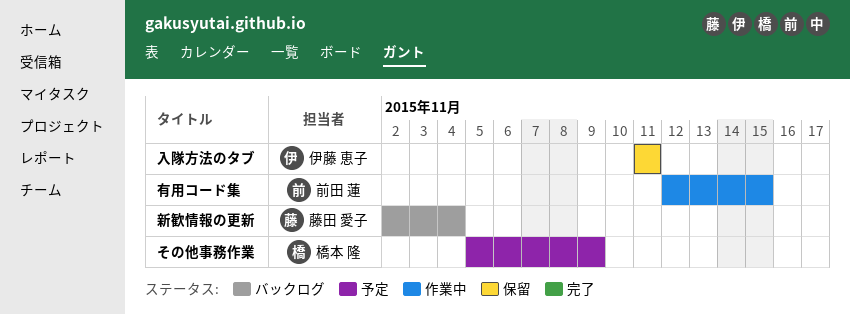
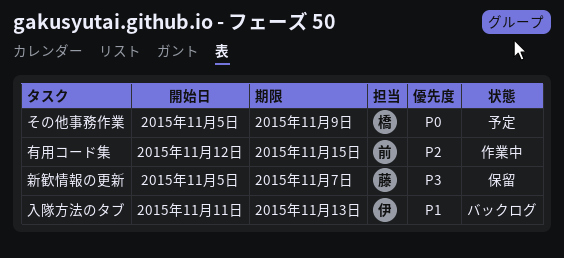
入隊方法のタブ, status: 保留 -> バックログ
入隊方法のタブ, due: Nov 11 -> Nov 13
新歓情報の更新, status: バックログ -> 保留
新歓情報の更新, start: Nov 2 -> Nov 5
新歓情報の更新, due: Nov 4 -> Nov 7

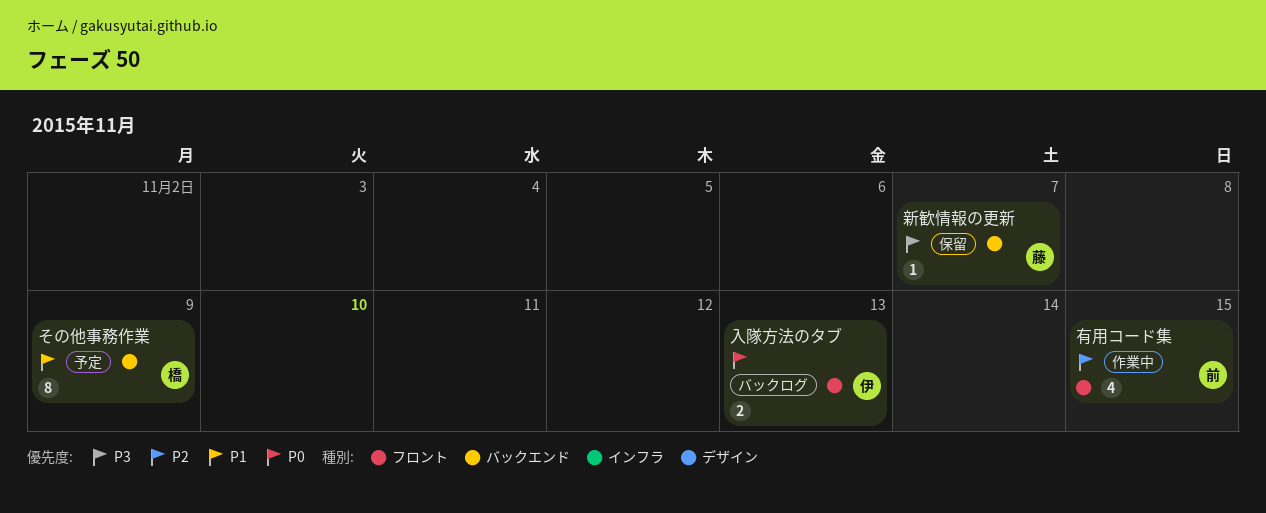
その他事務作業, priority: P0 -> P1
入隊方法のタブ, priority: P1 -> P0

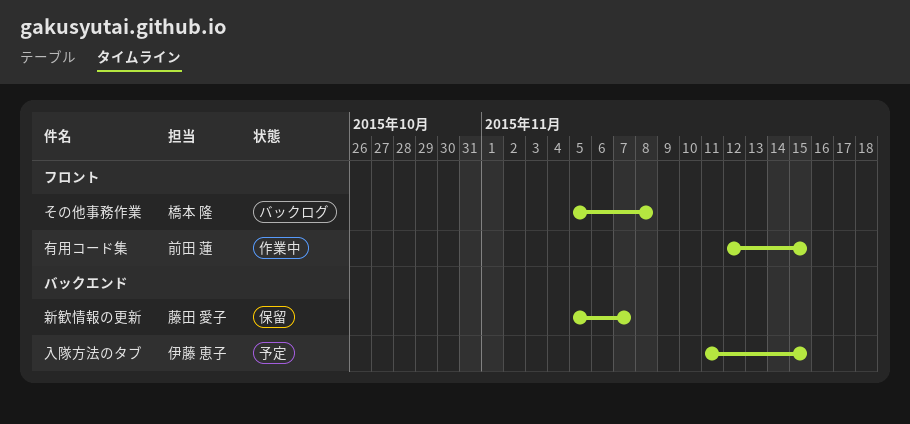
その他事務作業, status: 予定 -> バックログ
その他事務作業, label: バックエンド -> フロント
その他事務作業, due: Nov 9 -> Nov 8
入隊方法のタブ, status: バックログ -> 予定
入隊方法のタブ, label: フロント -> バックエンド
入隊方法のタブ, due: Nov 13 -> Nov 15

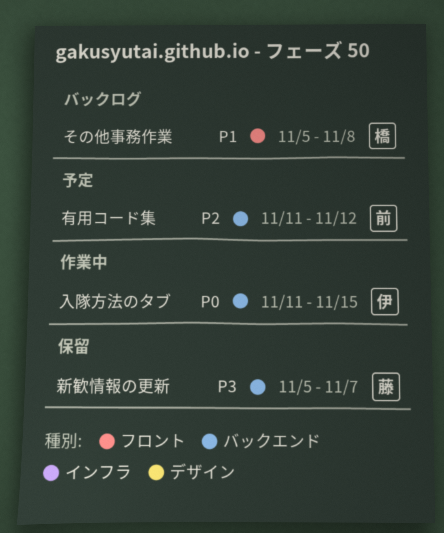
入隊方法のタブ, status: 予定 -> 作業中
有用コード集, status: 作業中 -> 予定
有用コード集, label: フロント -> バックエンド
有用コード集, start: Nov 12 -> Nov 11
有用コード集, due: Nov 15 -> Nov 12

